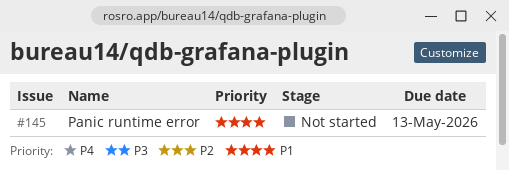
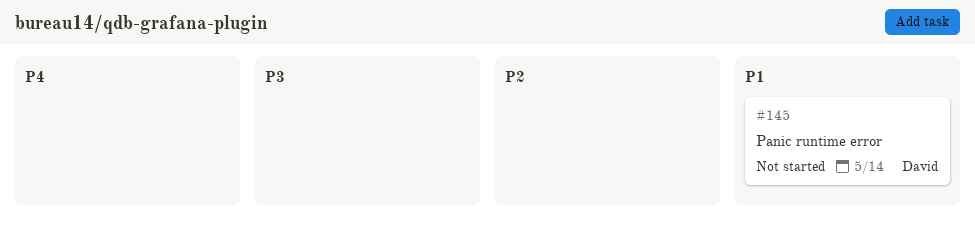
#145, due: May 13 -> May 14

